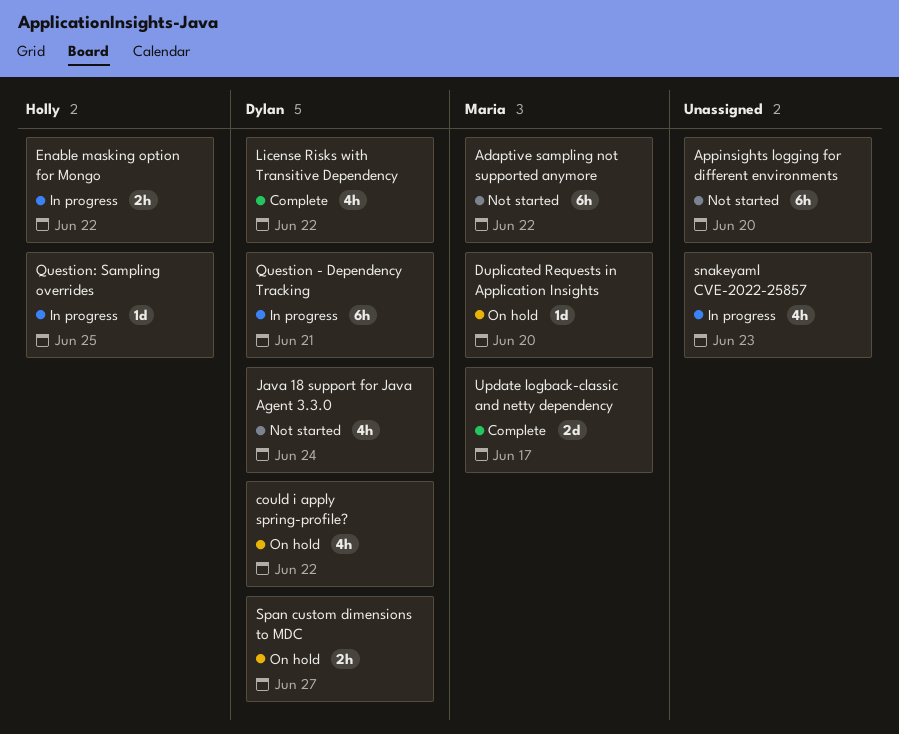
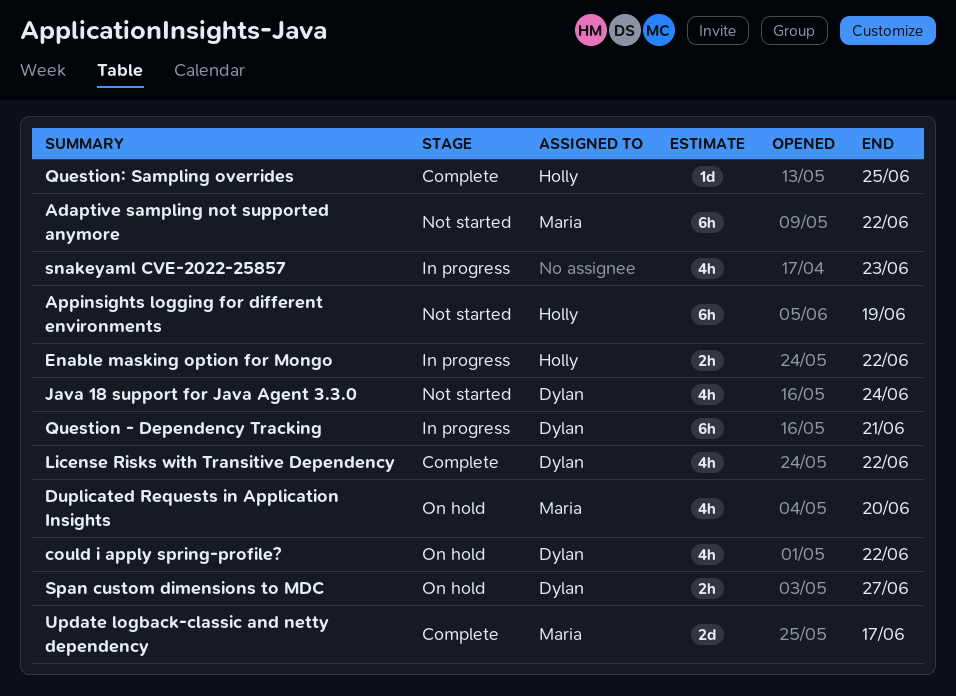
Appinsights logging for different environments, owner: none -> Holly
Appinsights logging for different environments, due: Jun 20 -> Jun 19
Duplicated Requests in Application Insights, estimate: 1d -> 4h
Question: Sampling overrides, status: In progress -> Complete

